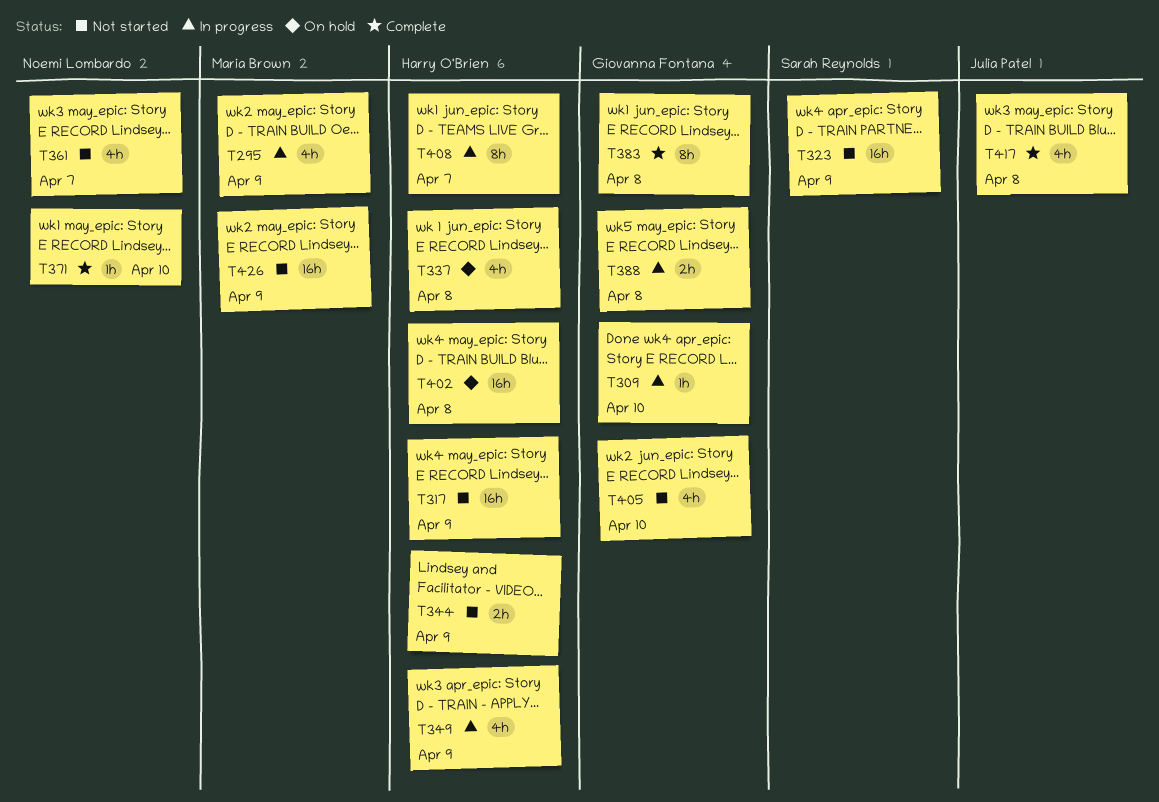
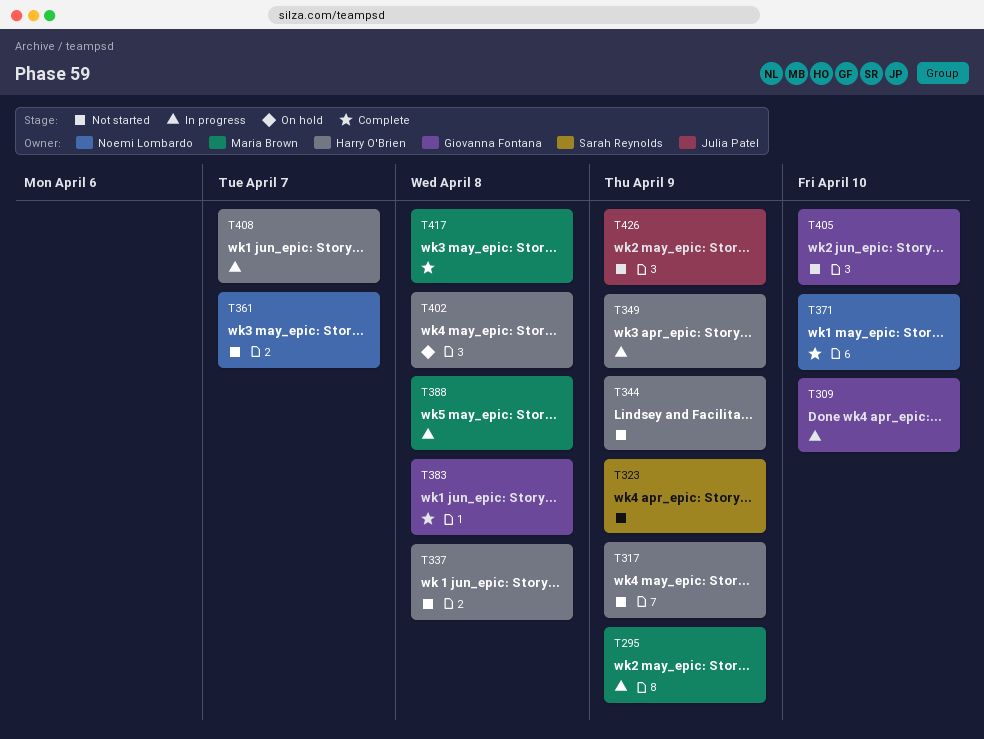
T337, status: On hold -> Not started
T388, owner: Giovanna Fontana -> Maria Brown
T417, owner: Julia Patel -> Maria Brown
T426, owner: Maria Brown -> Julia Patel

